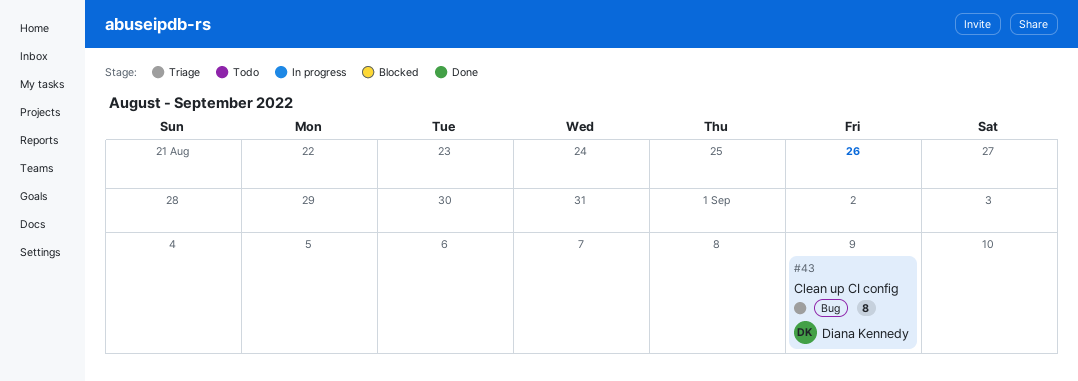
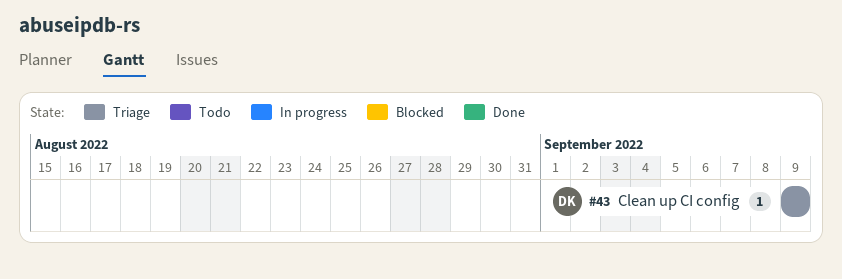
#43, estimate: 8 -> 1

